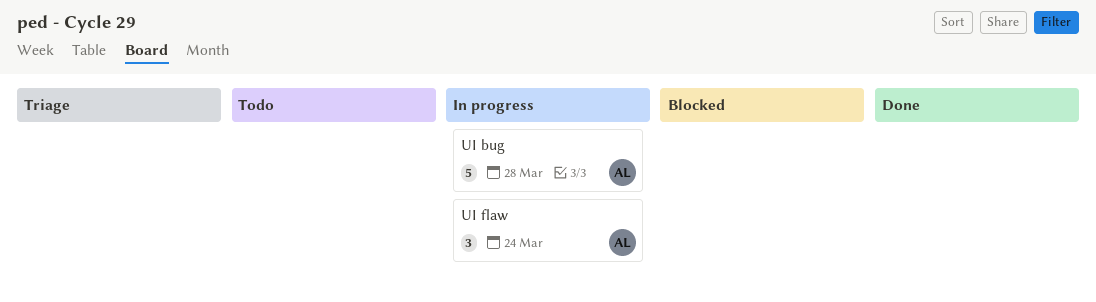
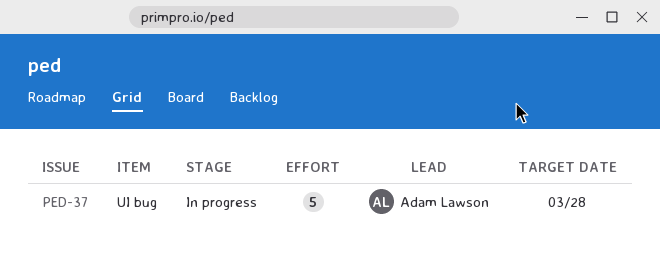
UI flaw: present -> none

